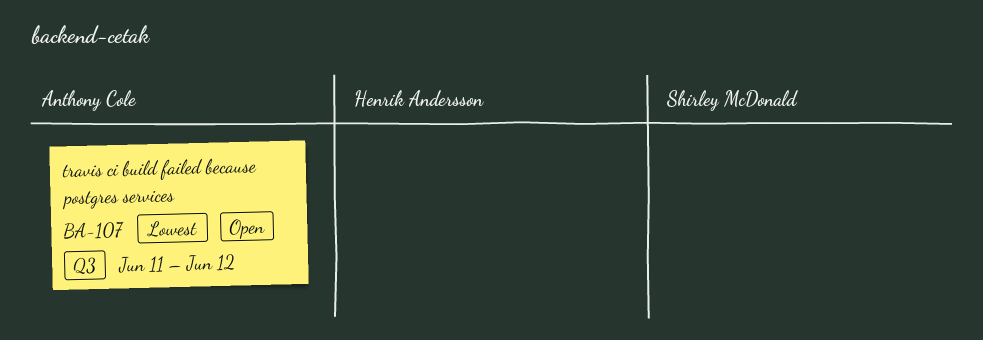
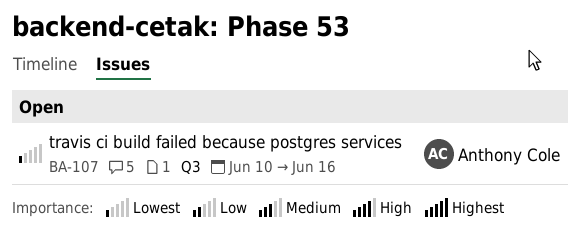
BA-107, start: Jun 11 -> Jun 10
BA-107, due: Jun 12 -> Jun 16

